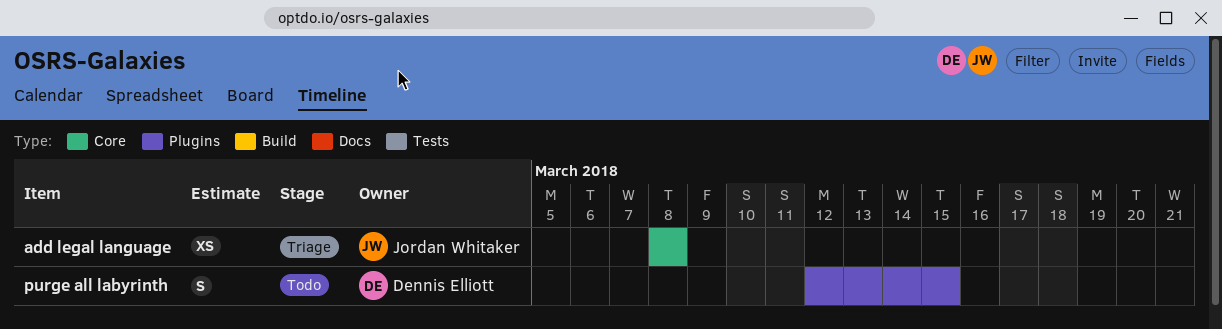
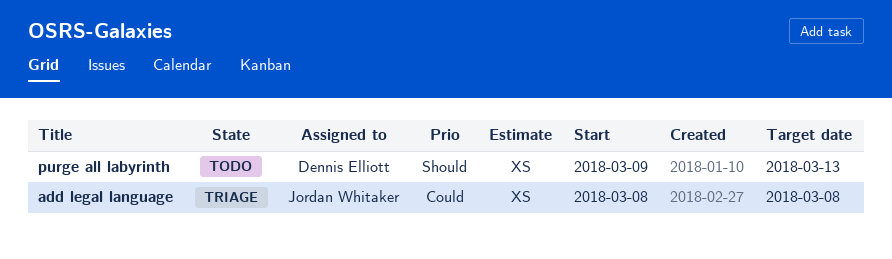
purge all labyrinth, estimate: S -> XS
purge all labyrinth, start: Mar 12 -> Mar 9
purge all labyrinth, due: Mar 15 -> Mar 13

